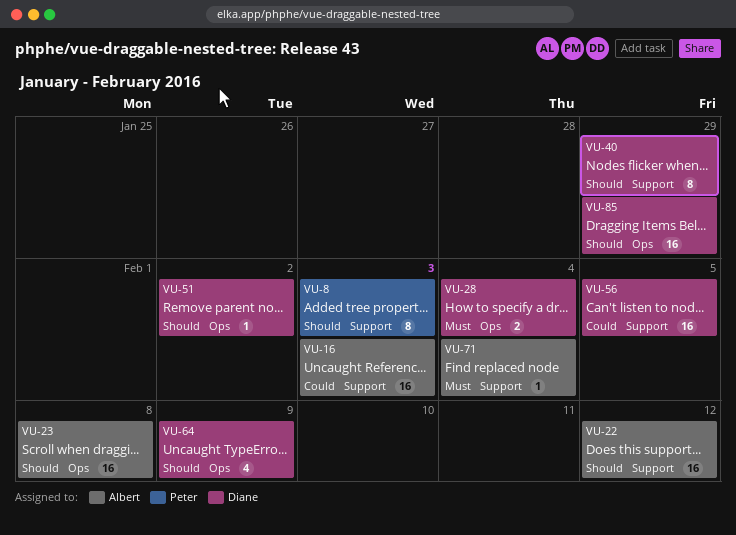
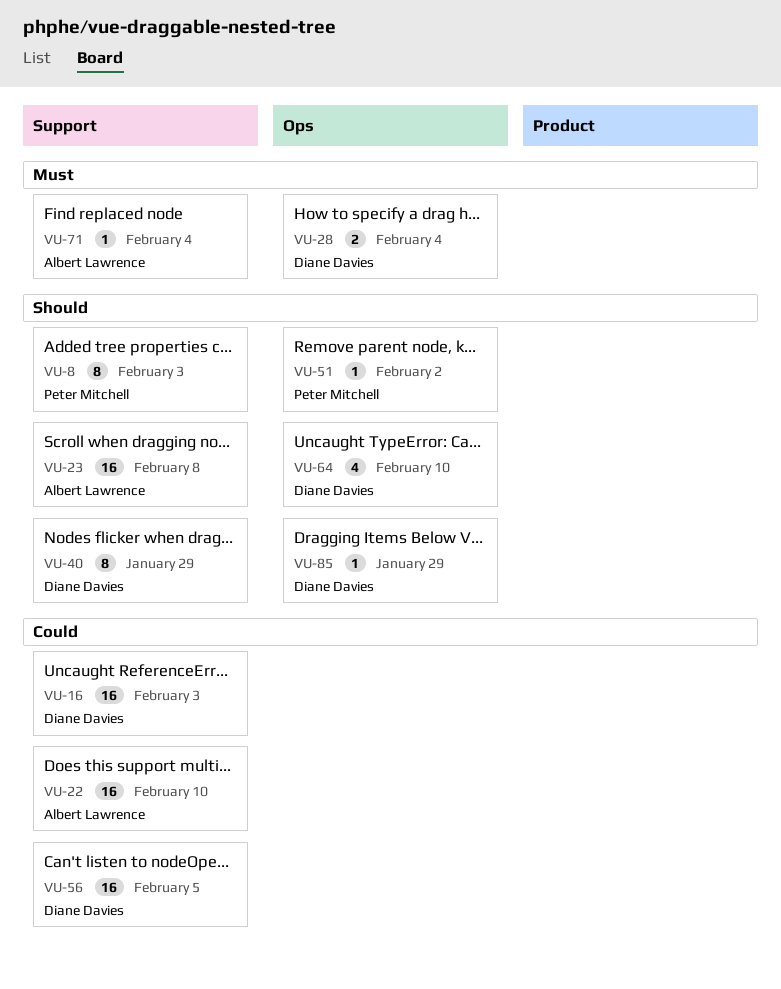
VU-16, owner: Albert Lawrence -> Diane Davies
VU-22, priority: Should -> Could
VU-22, due: Feb 12 -> Feb 10
VU-23, label: Ops -> Support
VU-51, owner: Diane Davies -> Peter Mitchell
VU-64, due: Feb 9 -> Feb 10
VU-85, estimate: 16 -> 1

